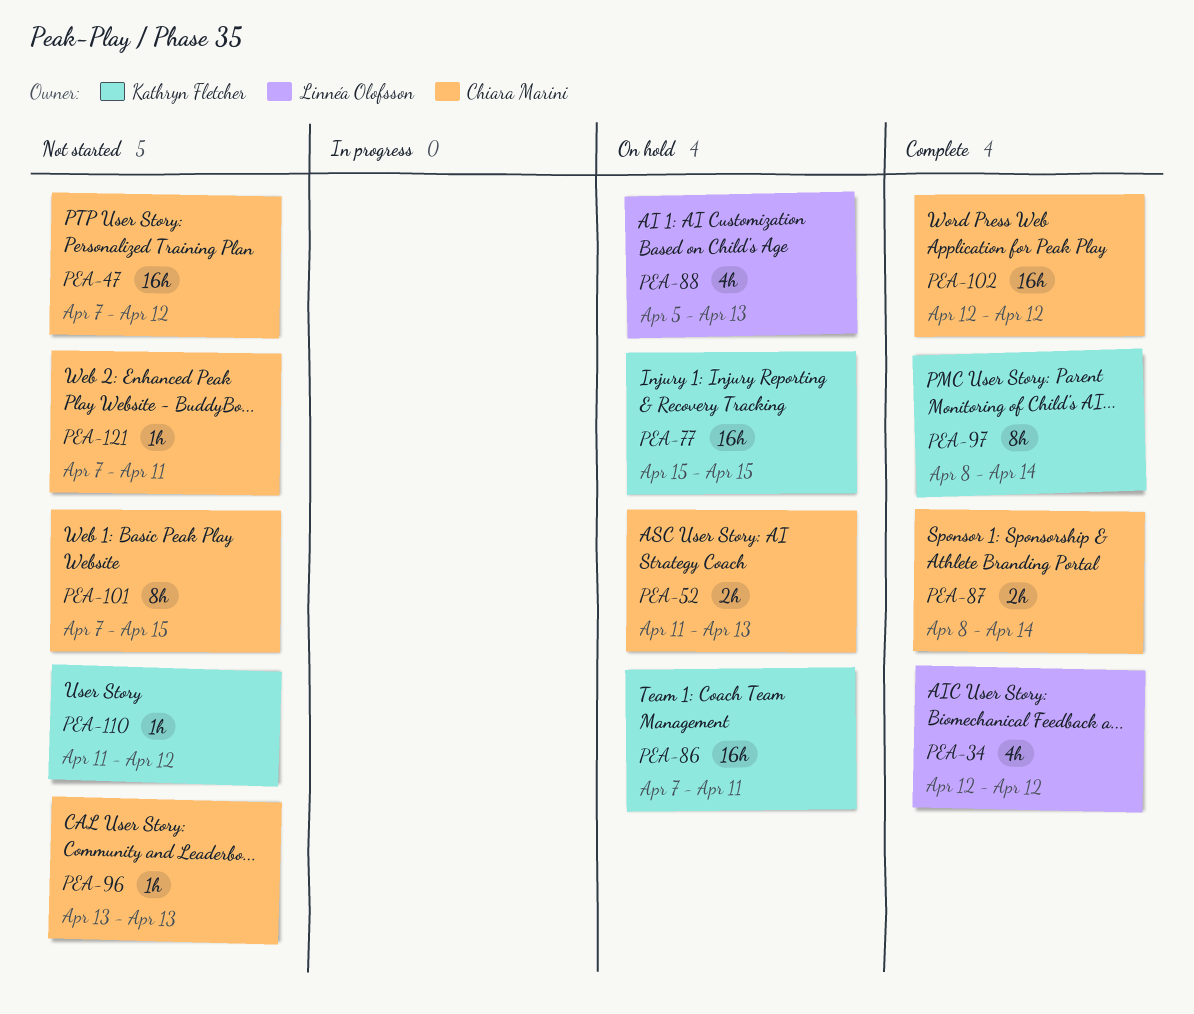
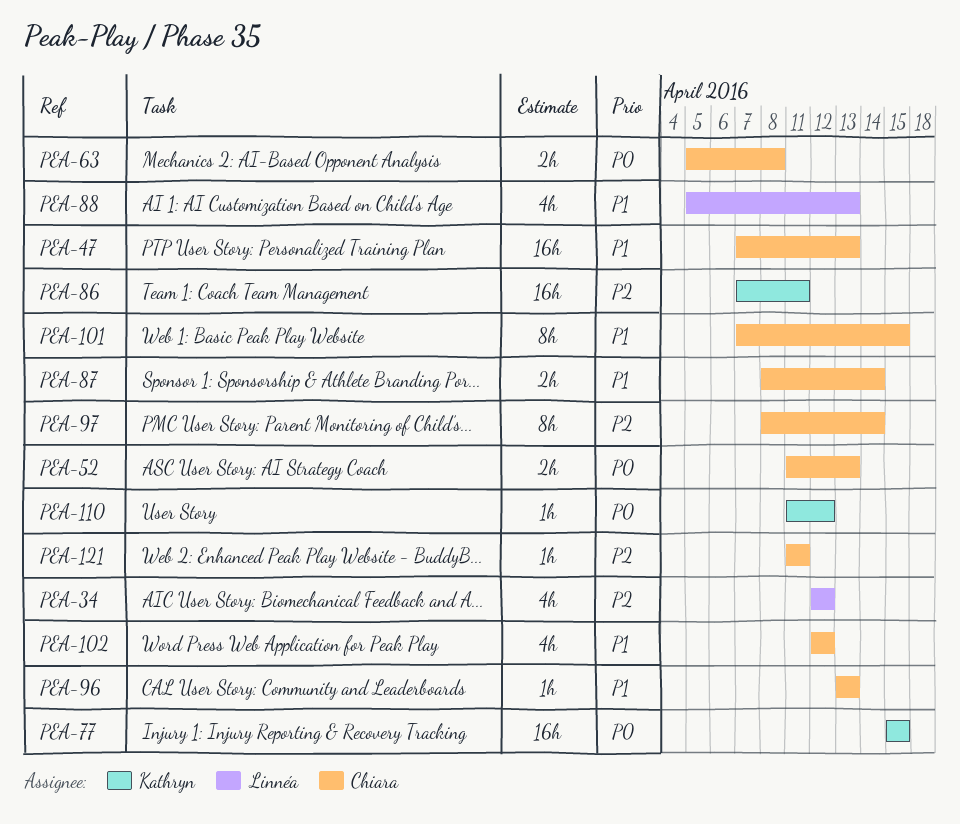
PEA-47, due: Apr 12 -> Apr 13
PEA-63: none -> present
PEA-97, owner: Kathryn Fletcher -> Chiara Marini
PEA-102, estimate: 16h -> 4h
PEA-121, start: Apr 7 -> Apr 11

